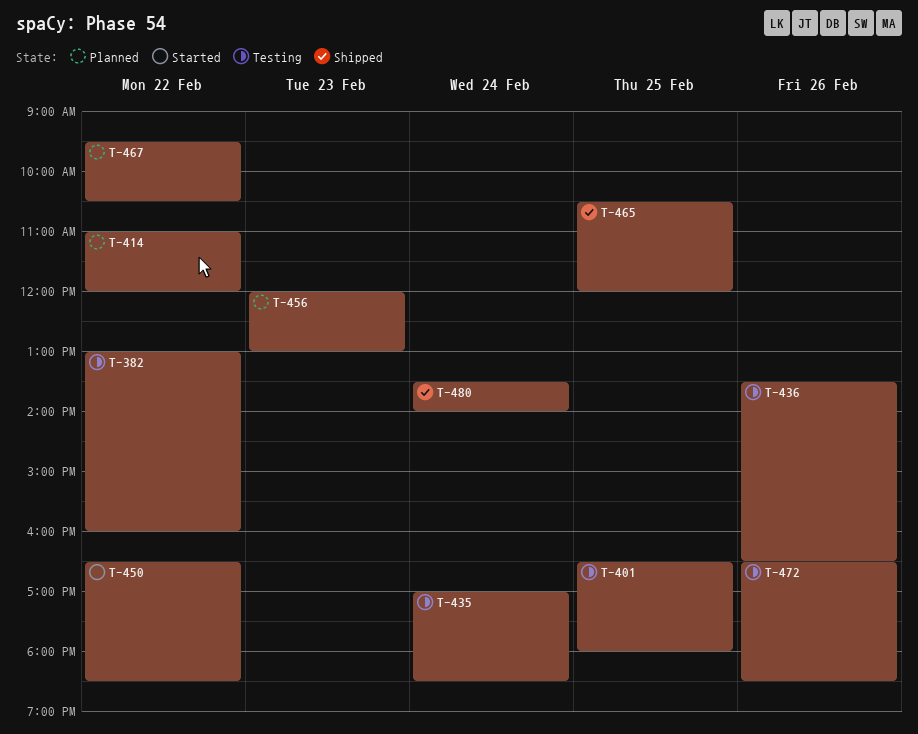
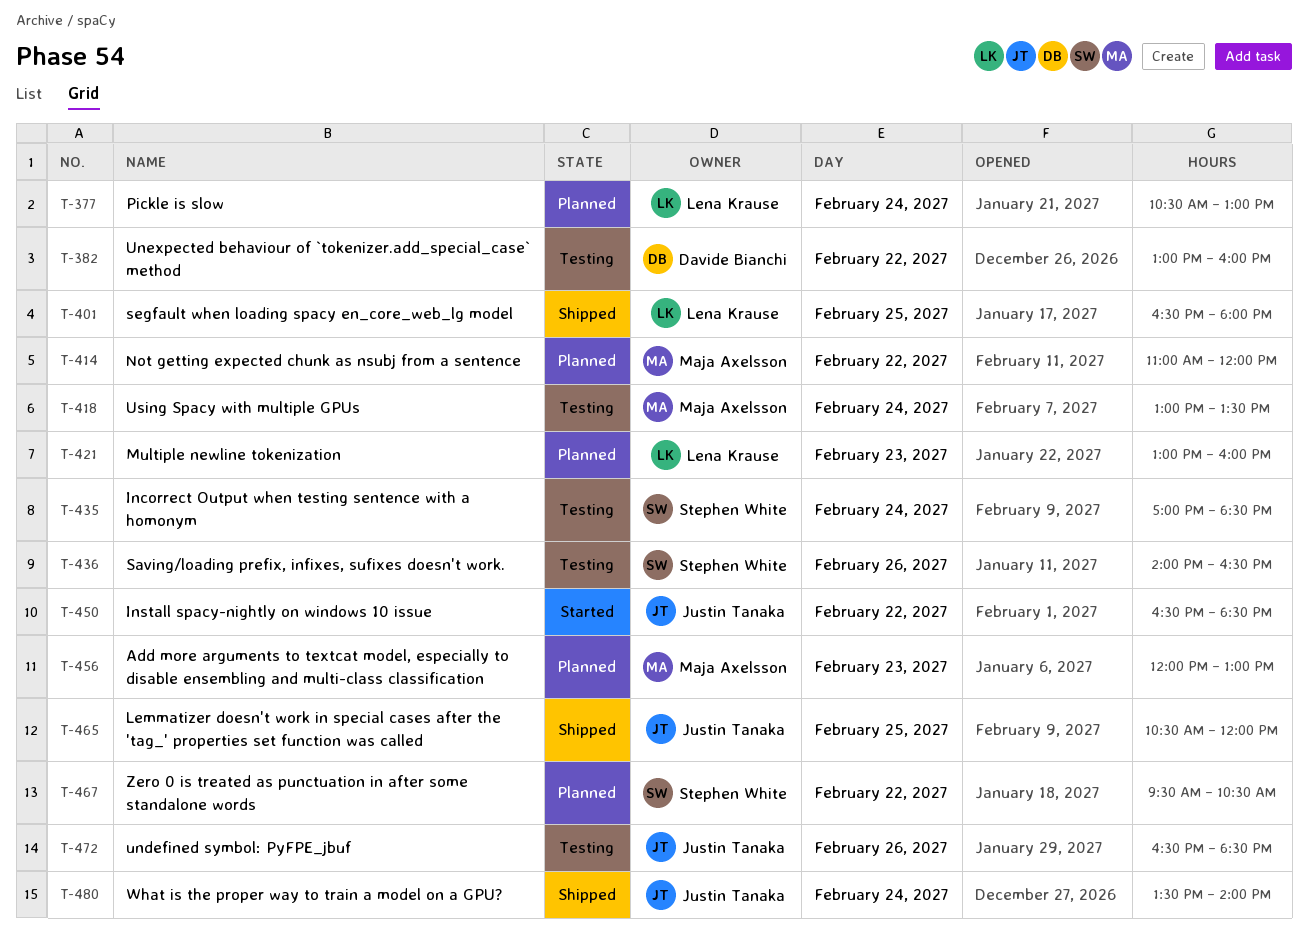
T-377: none -> present
T-401, status: Testing -> Shipped
T-418: none -> present
T-421: none -> present
T-436, begins: 13:30 -> 14:00

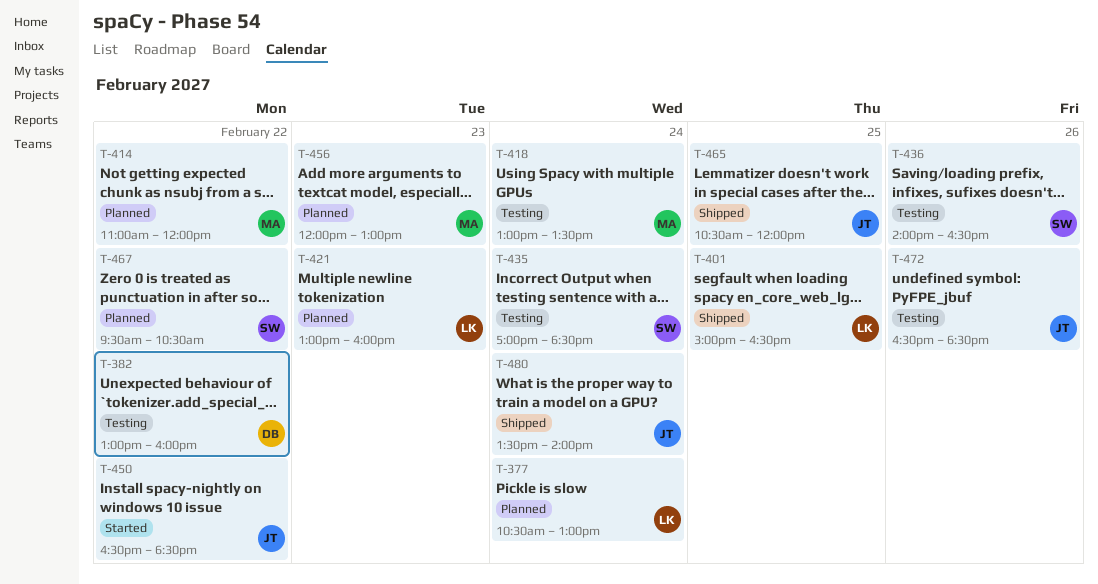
T-401, begins: 16:30 -> 15:00
T-401, ends: 18:00 -> 16:30

